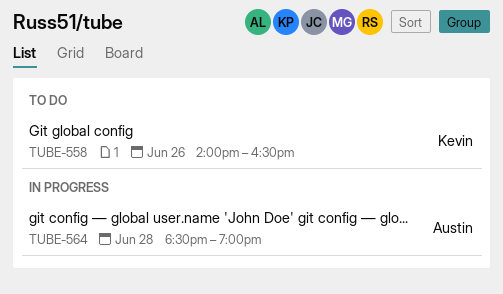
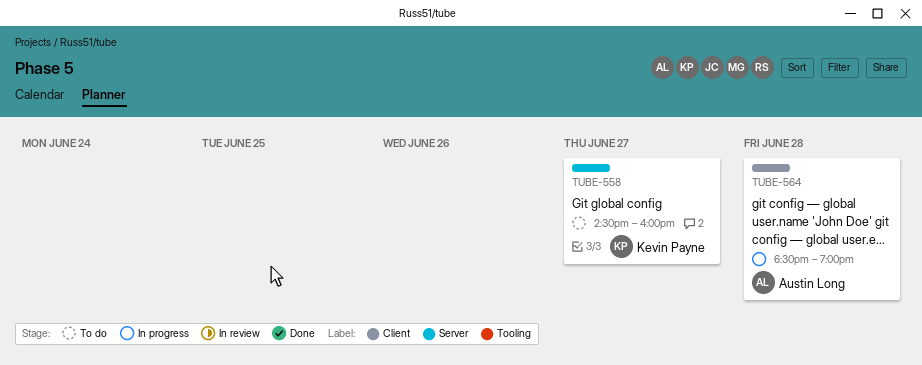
TUBE-558, day: Jun 26 -> Jun 27
TUBE-558, begins: 14:00 -> 14:30
TUBE-558, ends: 16:30 -> 16:00

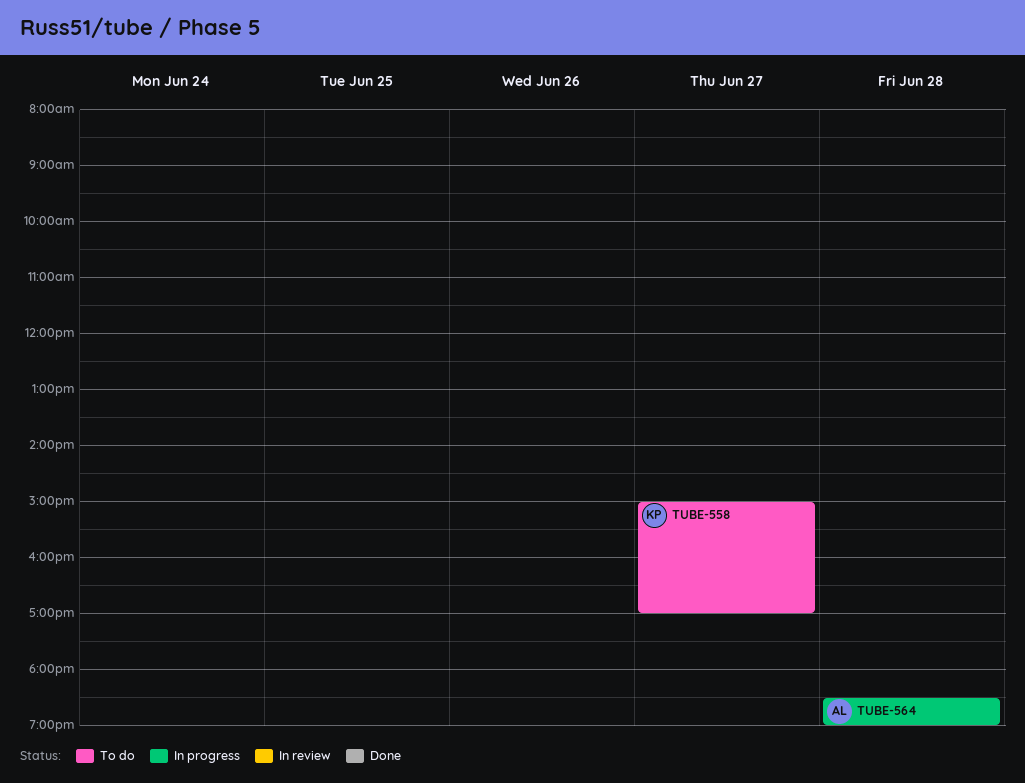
TUBE-558, begins: 14:30 -> 15:00
TUBE-558, ends: 16:00 -> 17:00

